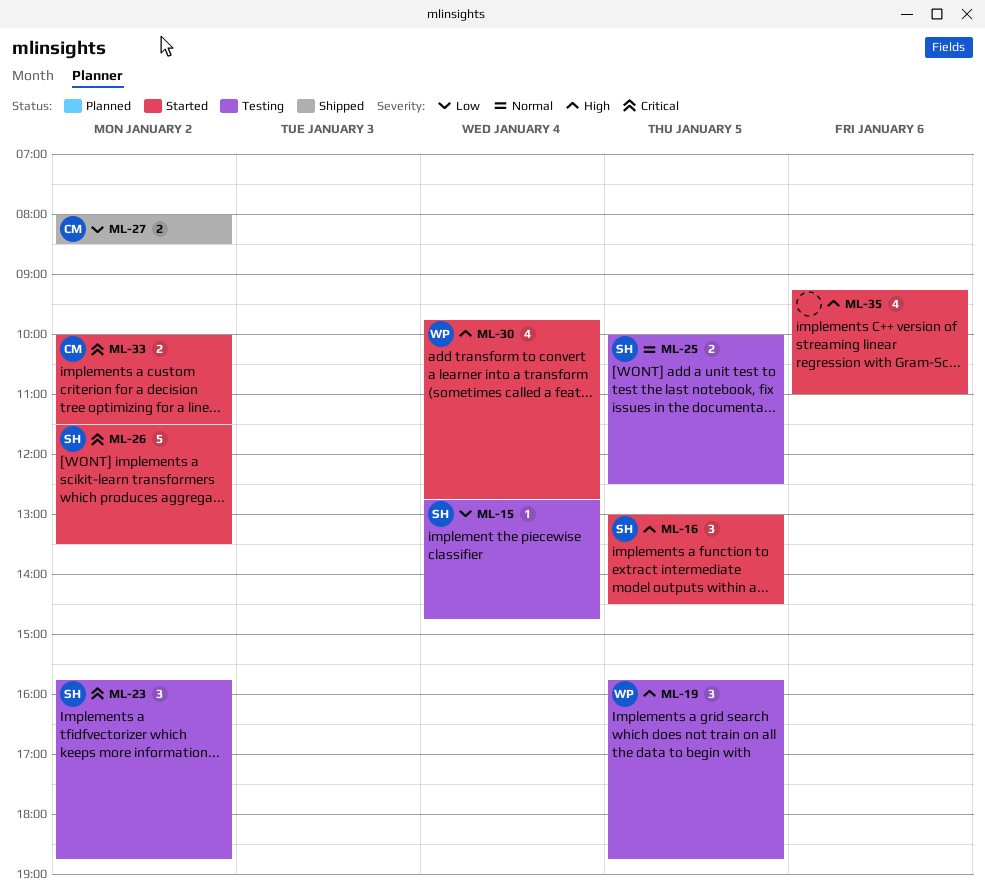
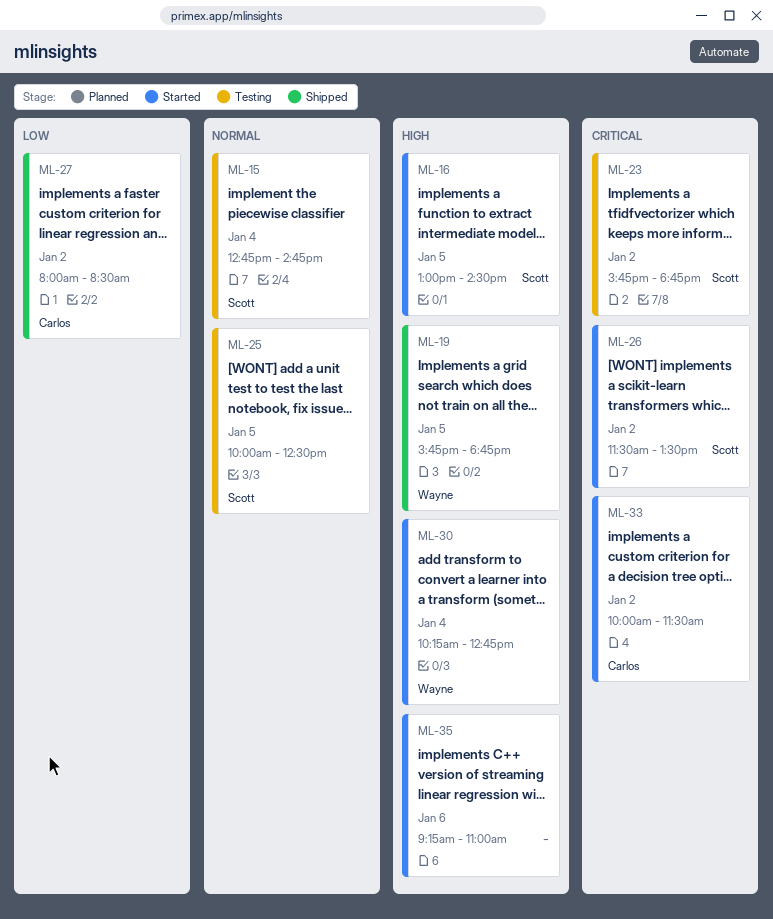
ML-15, priority: Low -> Normal
ML-19, status: Testing -> Shipped
ML-30, begins: 09:45 -> 10:15

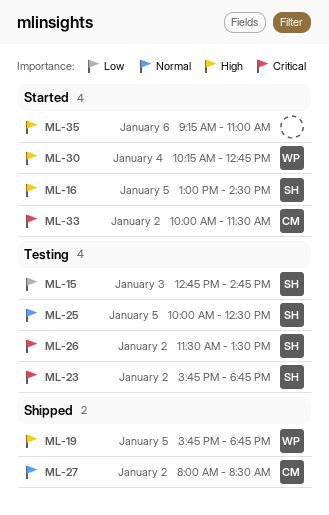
ML-15, priority: Normal -> Low
ML-15, day: Jan 4 -> Jan 3
ML-26, status: Started -> Testing
ML-27, priority: Low -> Normal

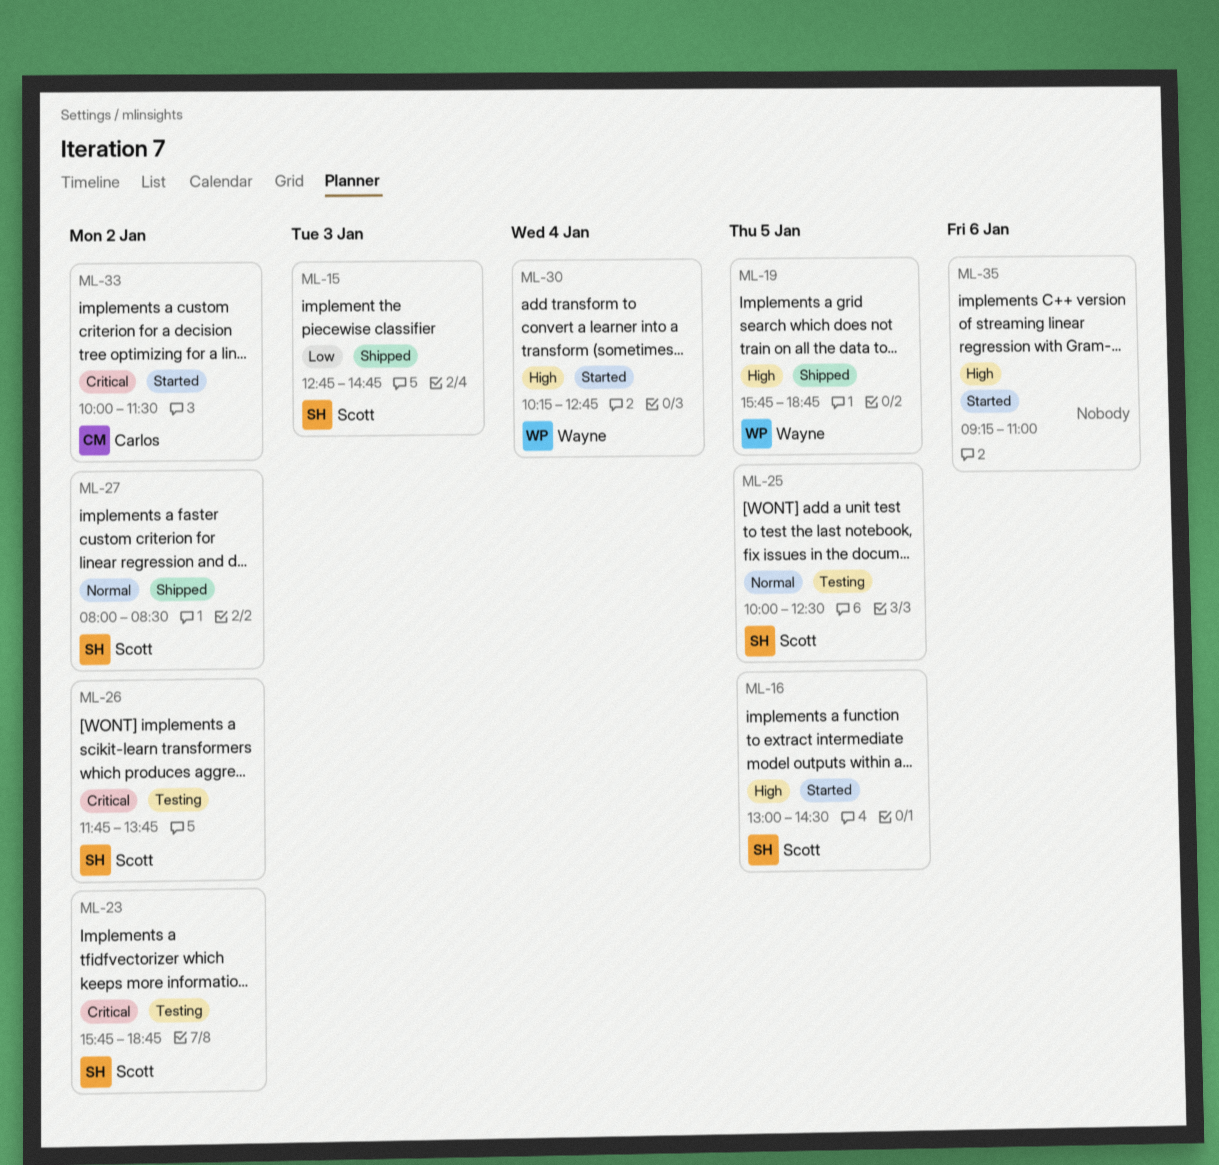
ML-15, status: Testing -> Shipped
ML-26, begins: 11:30 -> 11:45
ML-26, ends: 13:30 -> 13:45
ML-27, owner: Carlos -> Scott

